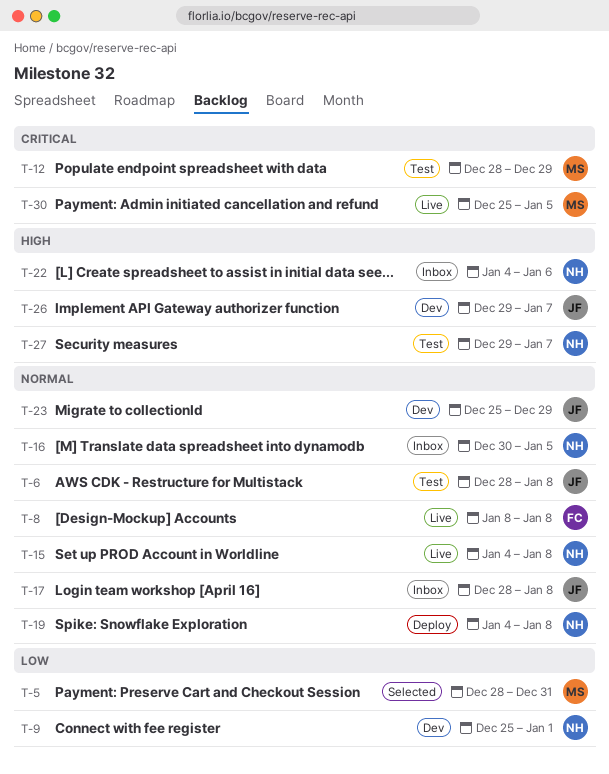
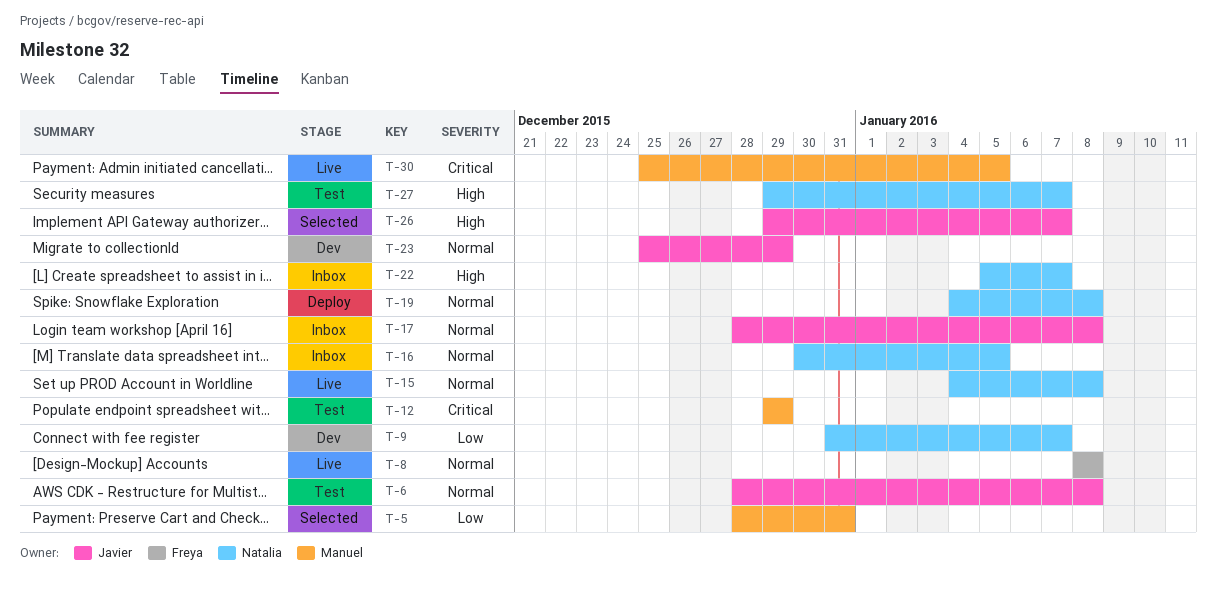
T-9, start: Dec 25 -> Dec 31
T-9, due: Jan 1 -> Jan 7
T-12, start: Dec 28 -> Dec 29
T-22, start: Jan 4 -> Jan 5
T-22, due: Jan 6 -> Jan 7
T-26, status: Dev -> Selected

